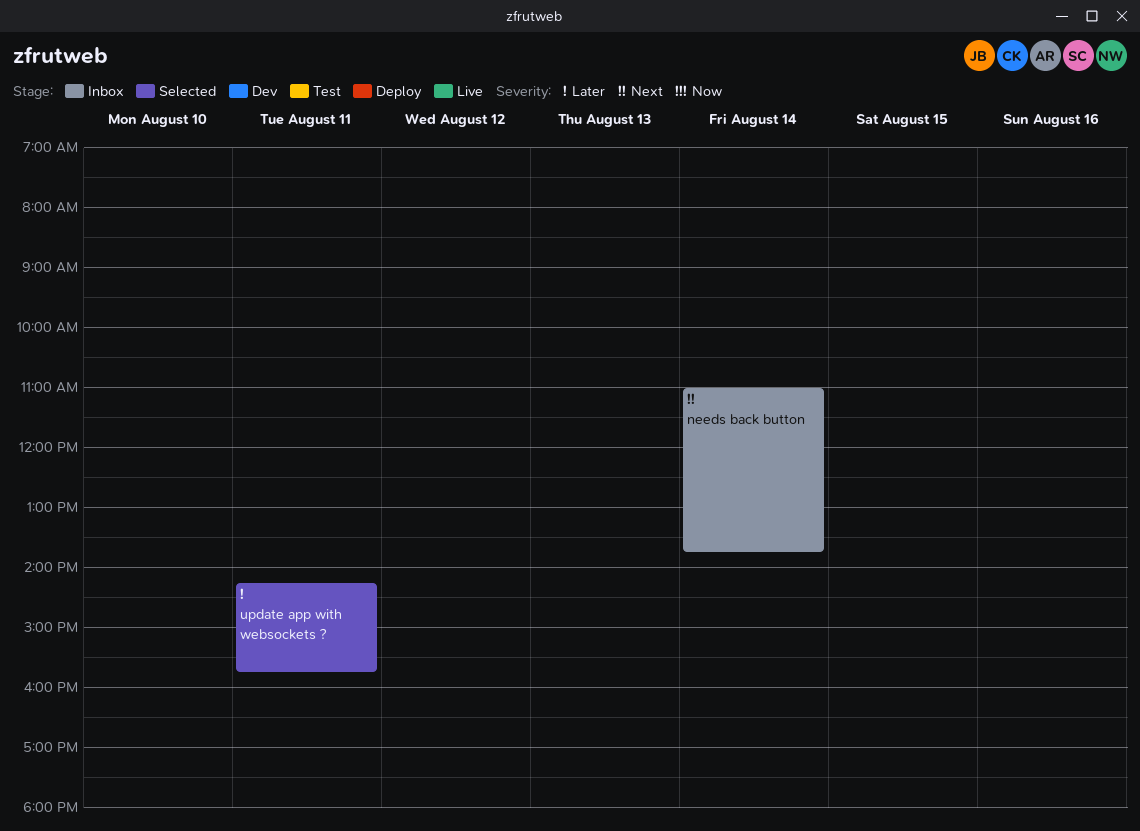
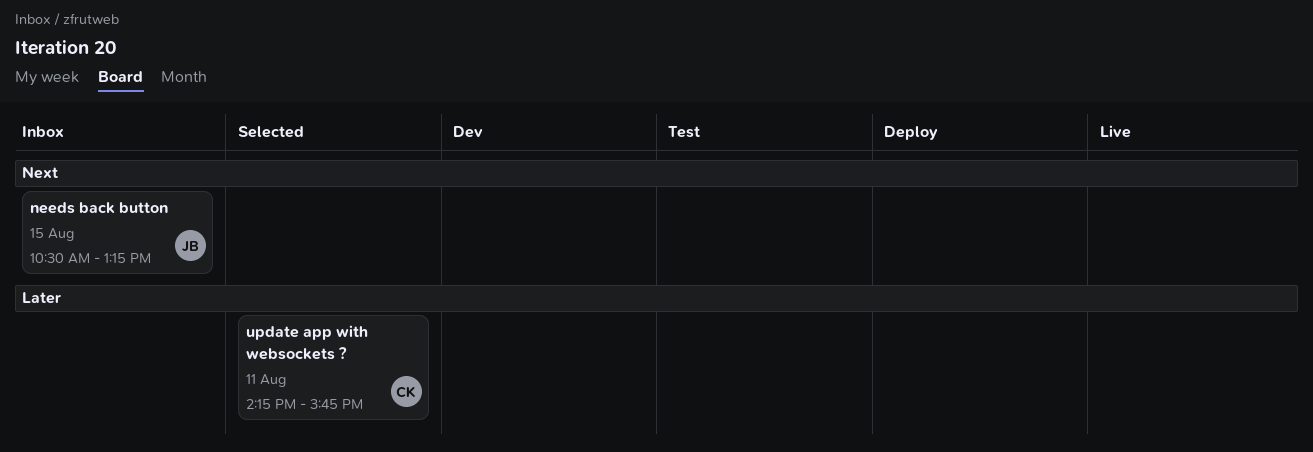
needs back button, day: Aug 14 -> Aug 15
needs back button, begins: 11:00 -> 10:30
needs back button, ends: 13:45 -> 13:15

